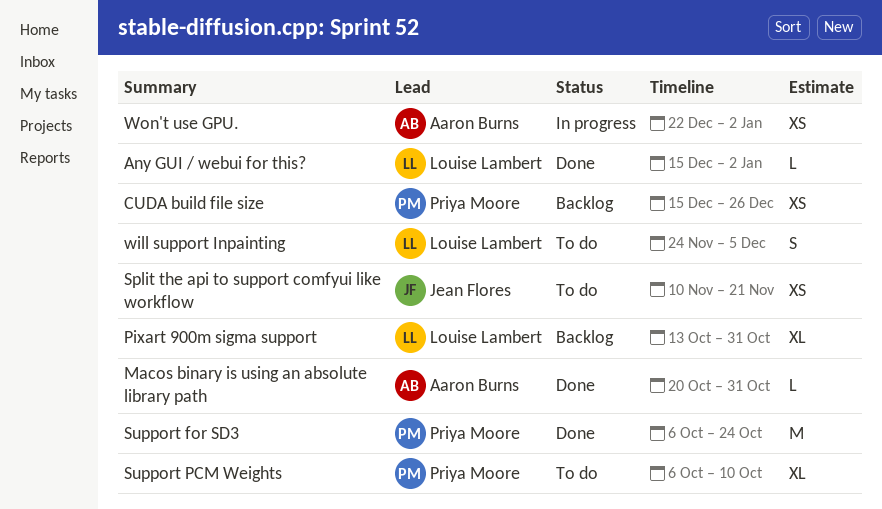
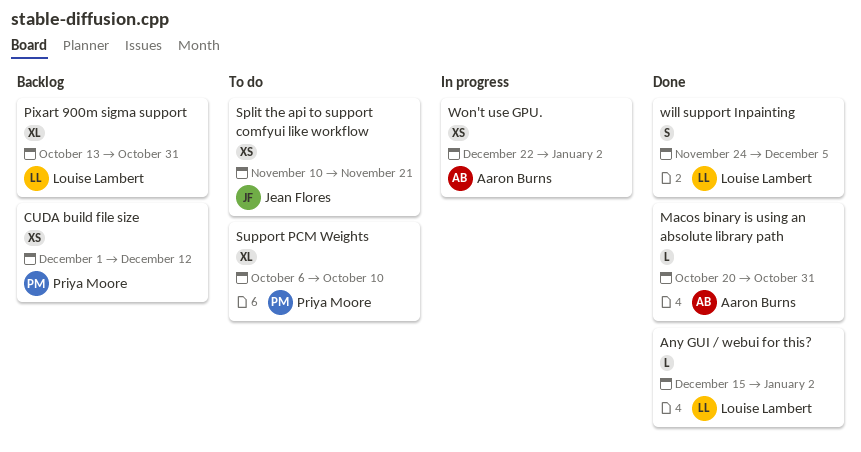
CUDA build file size, start: Dec 15 -> Dec 1
CUDA build file size, due: Dec 26 -> Dec 12
Support for SD3: present -> none
will support Inpainting, status: To do -> Done

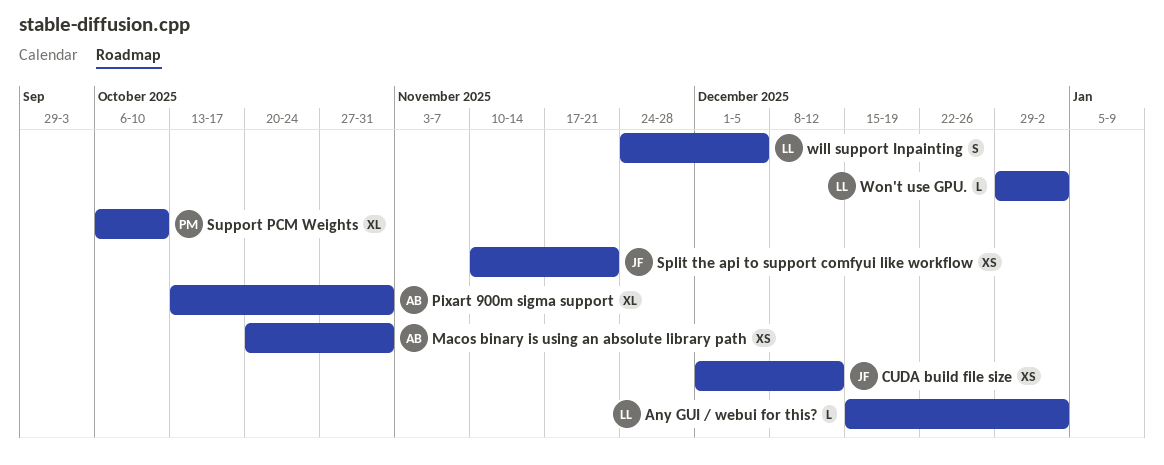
CUDA build file size, owner: Priya Moore -> Jean Flores
Macos binary is using an absolute library path, estimate: L -> XS
Pixart 900m sigma support, owner: Louise Lambert -> Aaron Burns
Won't use GPU., owner: Aaron Burns -> Louise Lambert
Won't use GPU., estimate: XS -> L
Won't use GPU., start: Dec 22 -> Dec 29

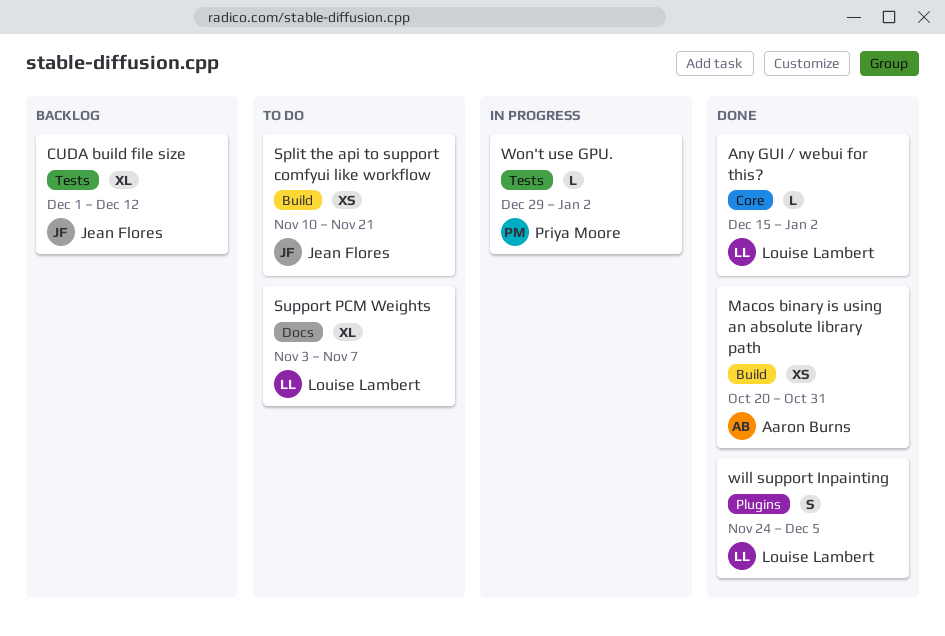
CUDA build file size, estimate: XS -> XL
Pixart 900m sigma support: present -> none
Support PCM Weights, owner: Priya Moore -> Louise Lambert
Support PCM Weights, start: Oct 6 -> Nov 3
Support PCM Weights, due: Oct 10 -> Nov 7
Won't use GPU., owner: Louise Lambert -> Priya Moore

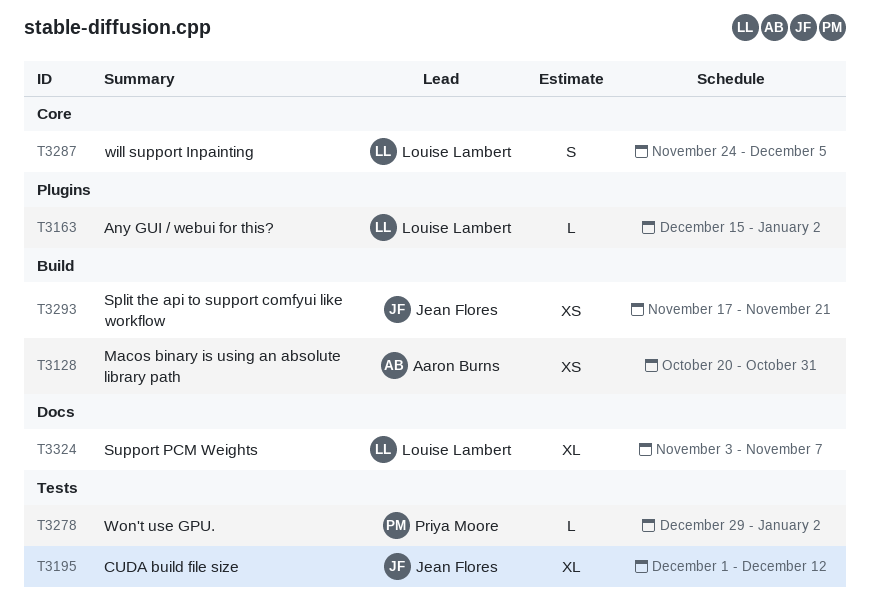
Any GUI / webui for this?, label: Core -> Plugins
Split the api to support comfyui like workflow, start: Nov 10 -> Nov 17
will support Inpainting, label: Plugins -> Core

